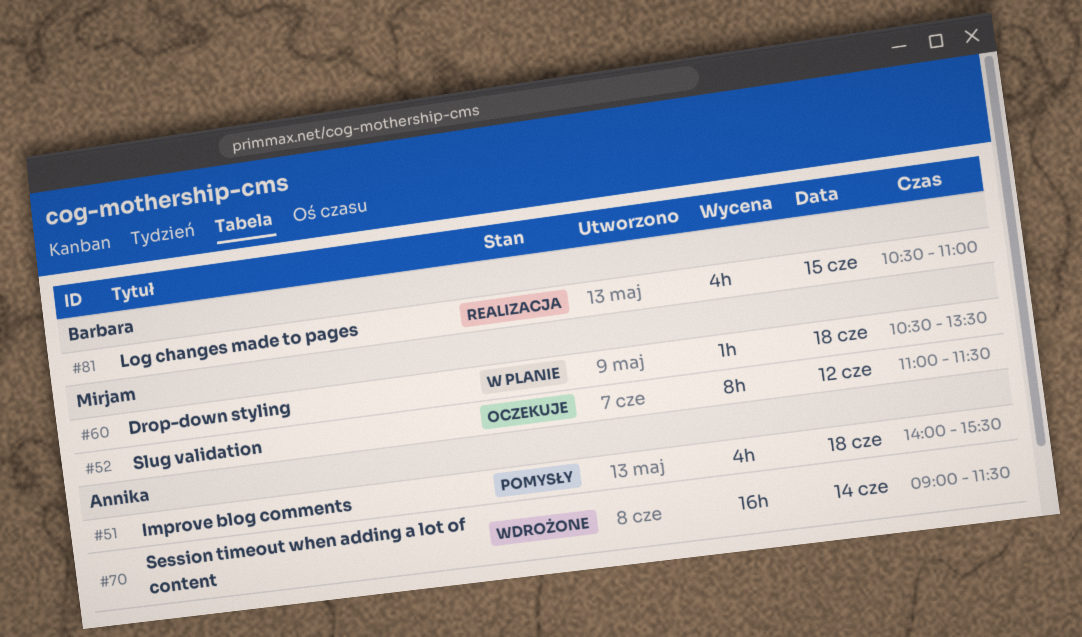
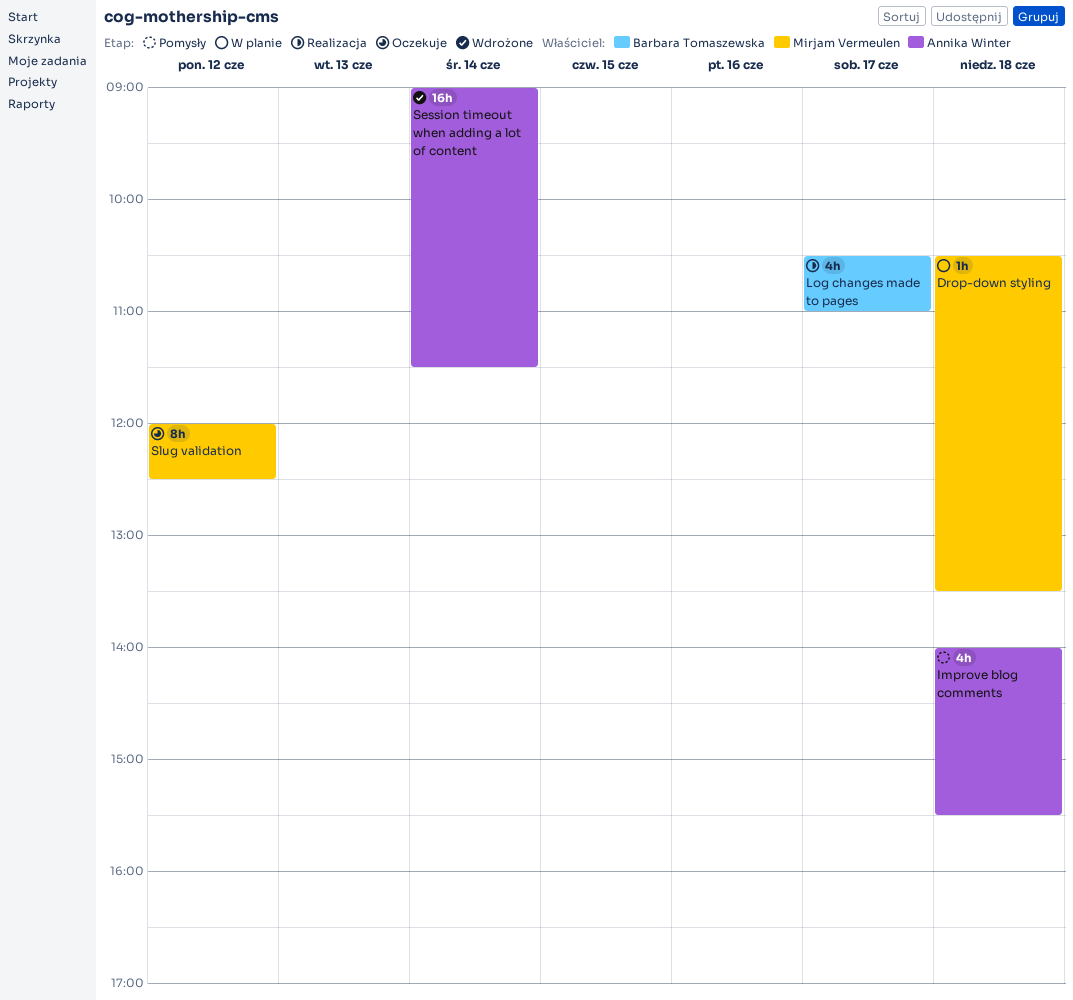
Log changes made to pages, day: Jun 15 -> Jun 17
Slug validation, begins: 11:00 -> 12:00
Slug validation, ends: 11:30 -> 12:30

